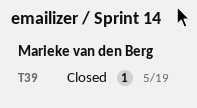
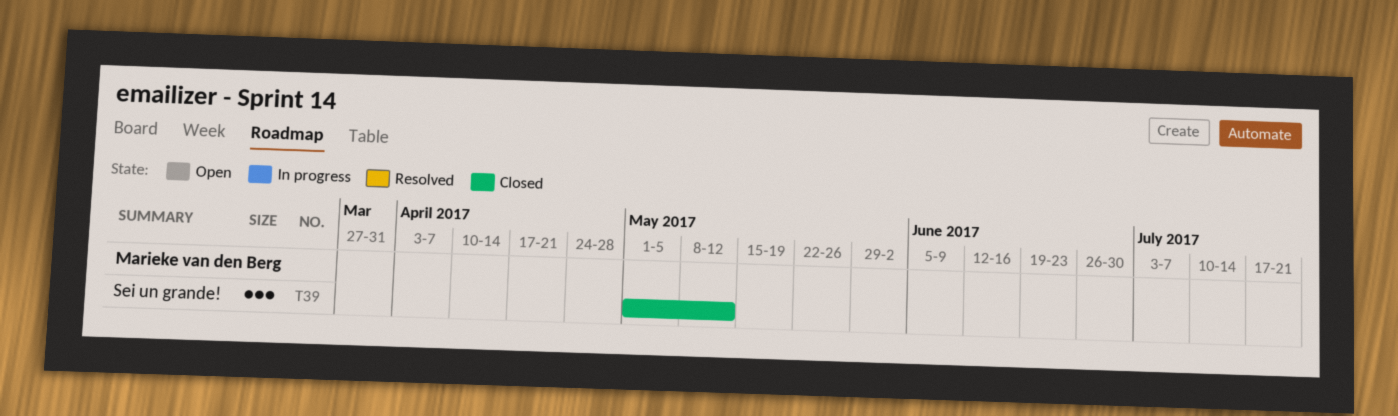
T39, estimate: 1 -> 3
T39, due: May 19 -> May 12

